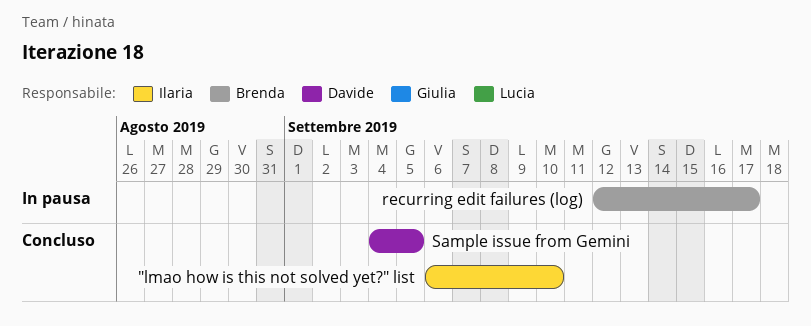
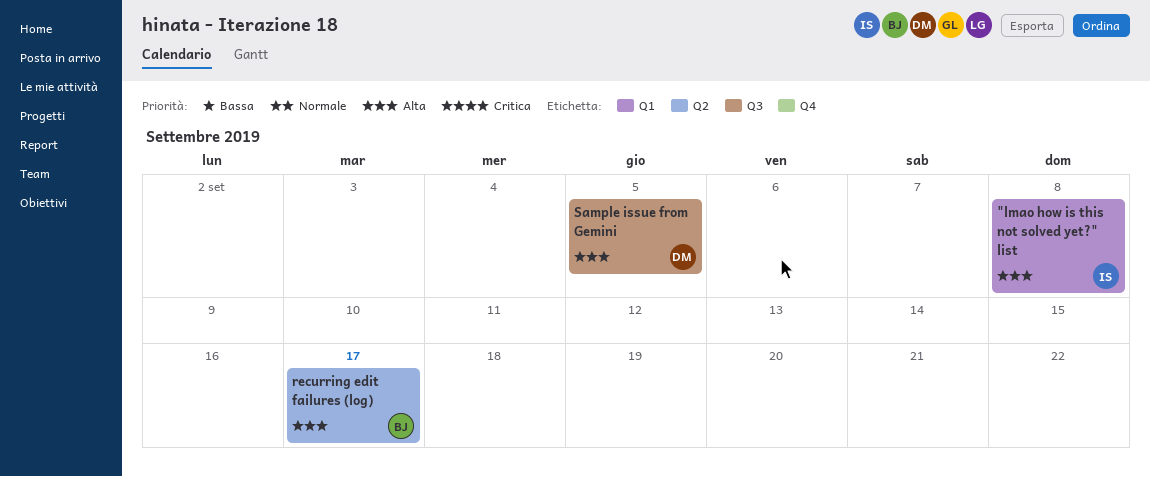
"lmao how is this not solved yet?" list, due: Sep 10 -> Sep 8

